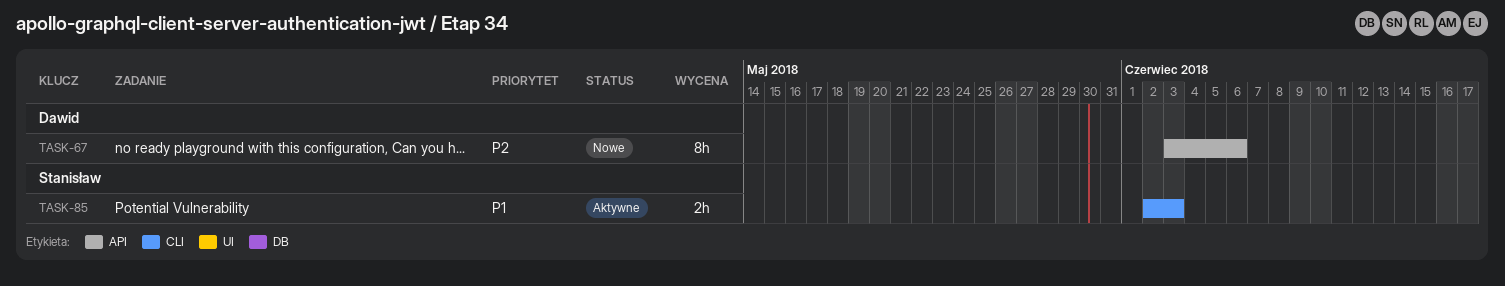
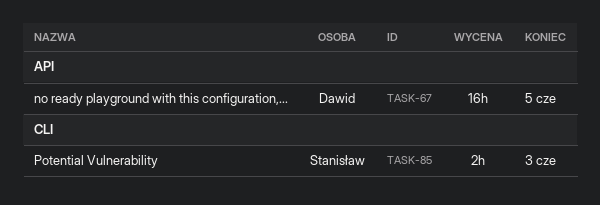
TASK-67, estimate: 8h -> 16h
TASK-67, due: Jun 6 -> Jun 5

